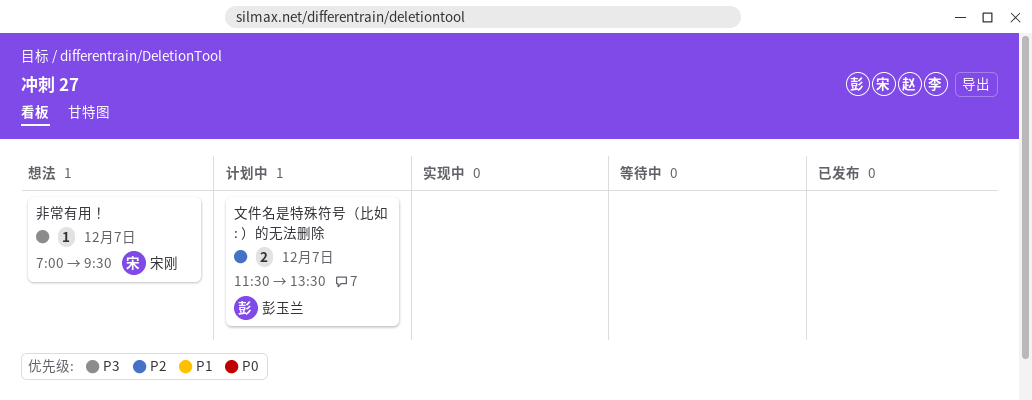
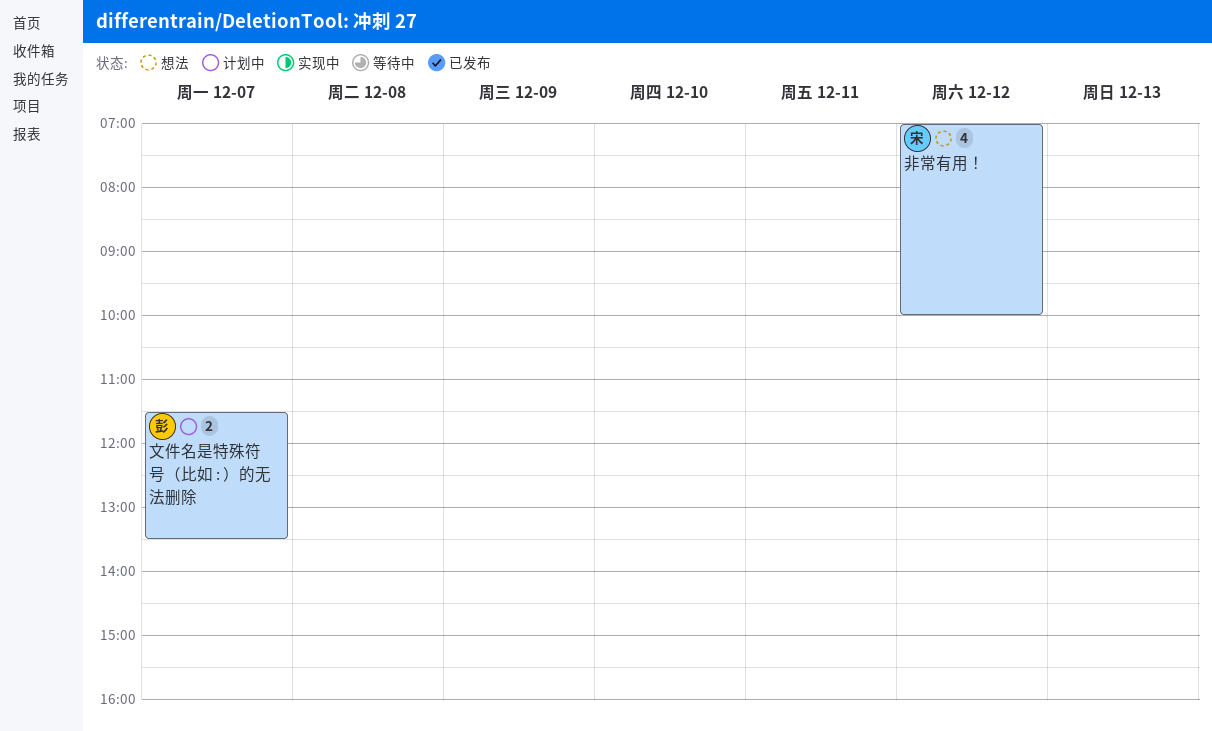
非常有用！, estimate: 1 -> 4
非常有用！, day: Dec 7 -> Dec 12
非常有用！, ends: 09:30 -> 10:00

